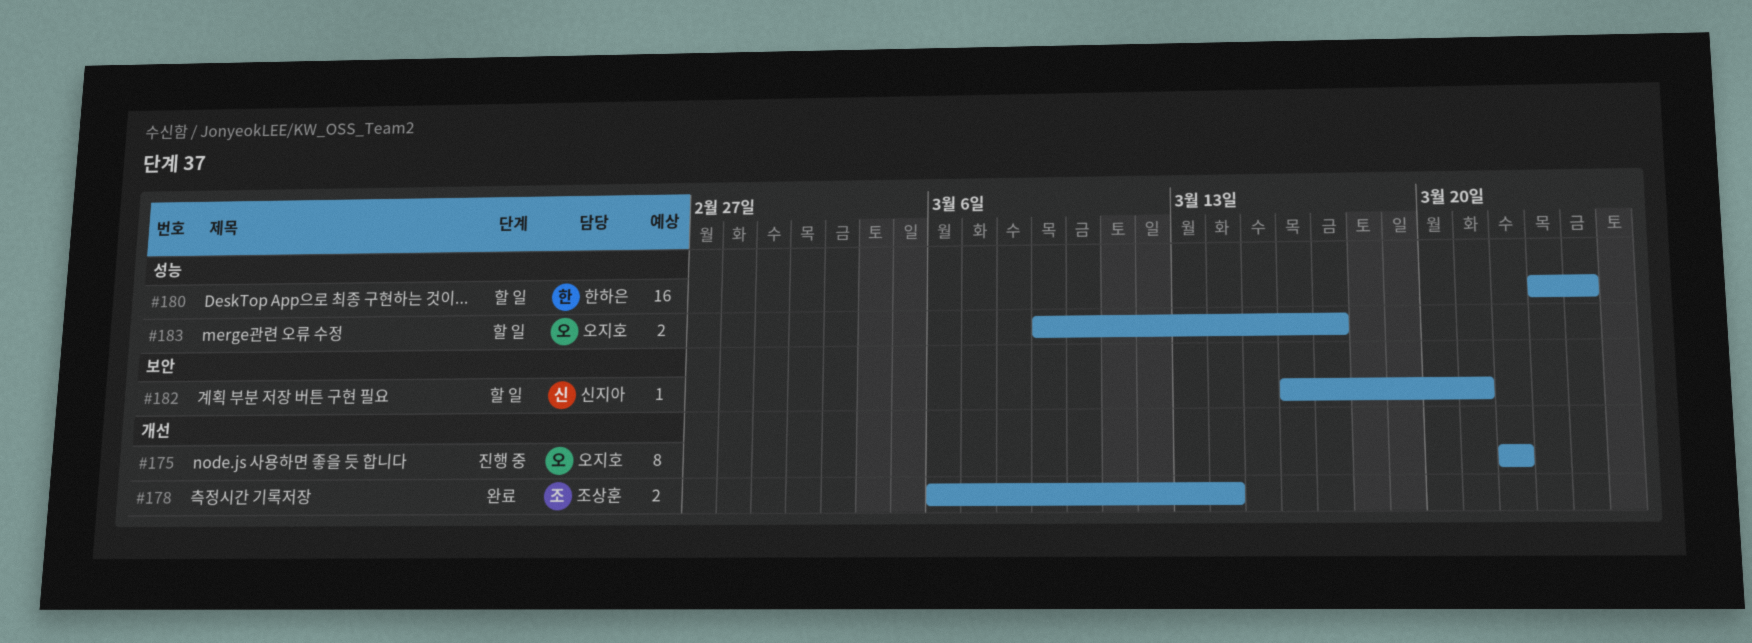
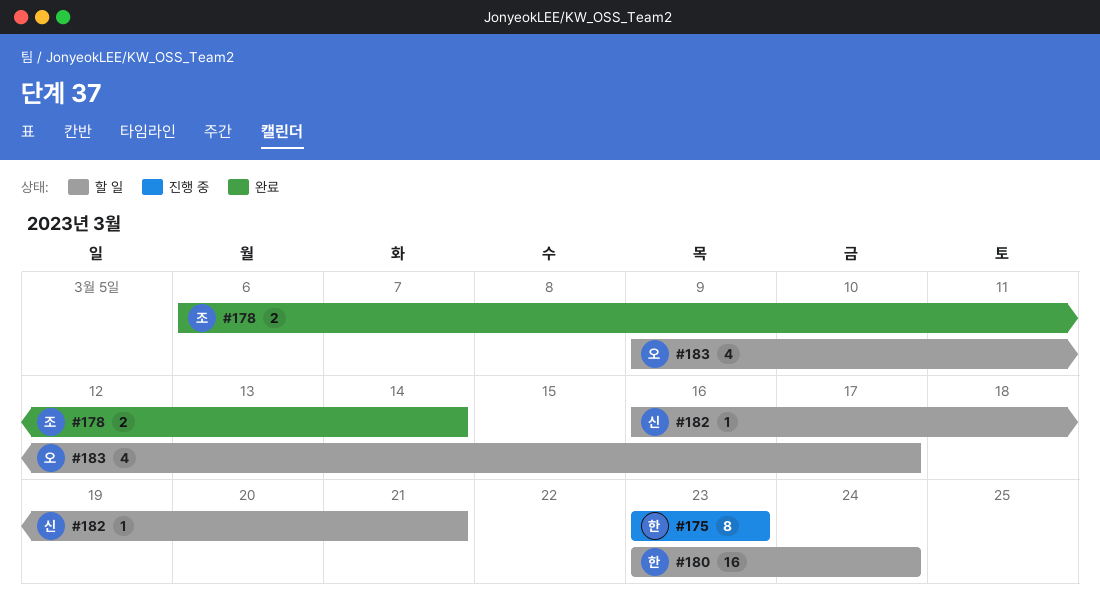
#175, owner: 오지호 -> 한하은
#175, start: Mar 22 -> Mar 23
#175, due: Mar 22 -> Mar 23
#183, estimate: 2 -> 4

